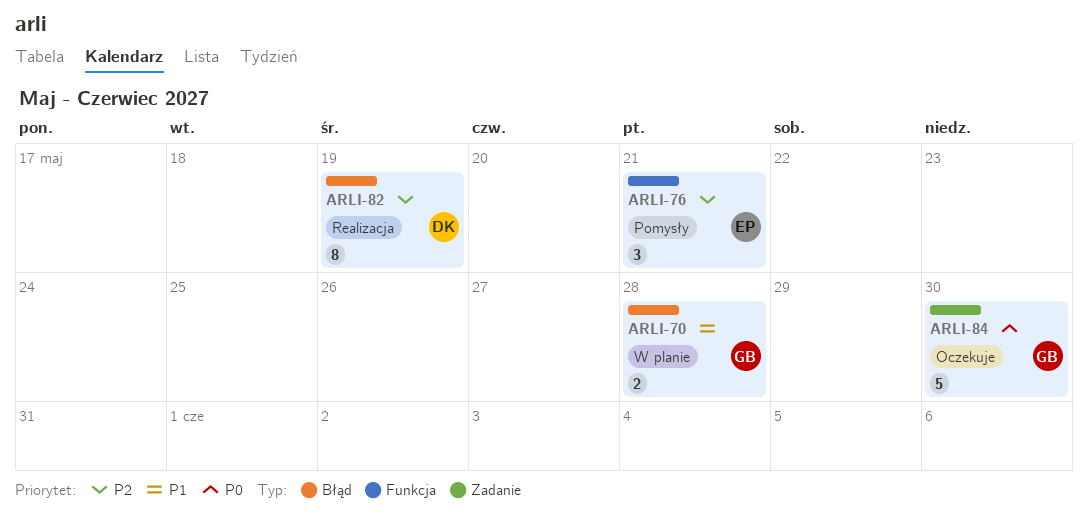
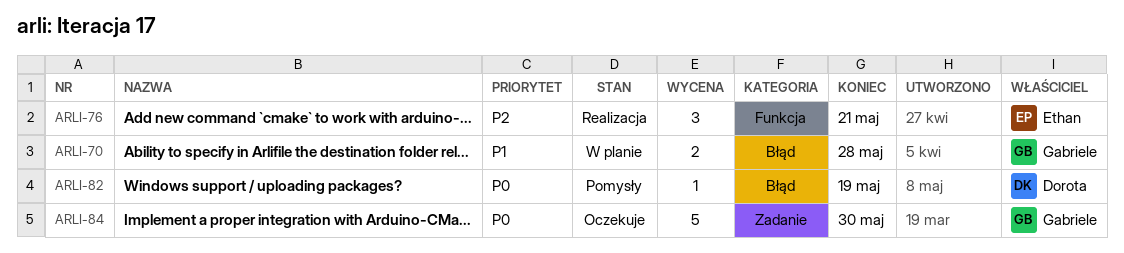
ARLI-76, status: Pomysły -> Realizacja
ARLI-82, status: Realizacja -> Pomysły
ARLI-82, priority: P2 -> P0
ARLI-82, estimate: 8 -> 1

